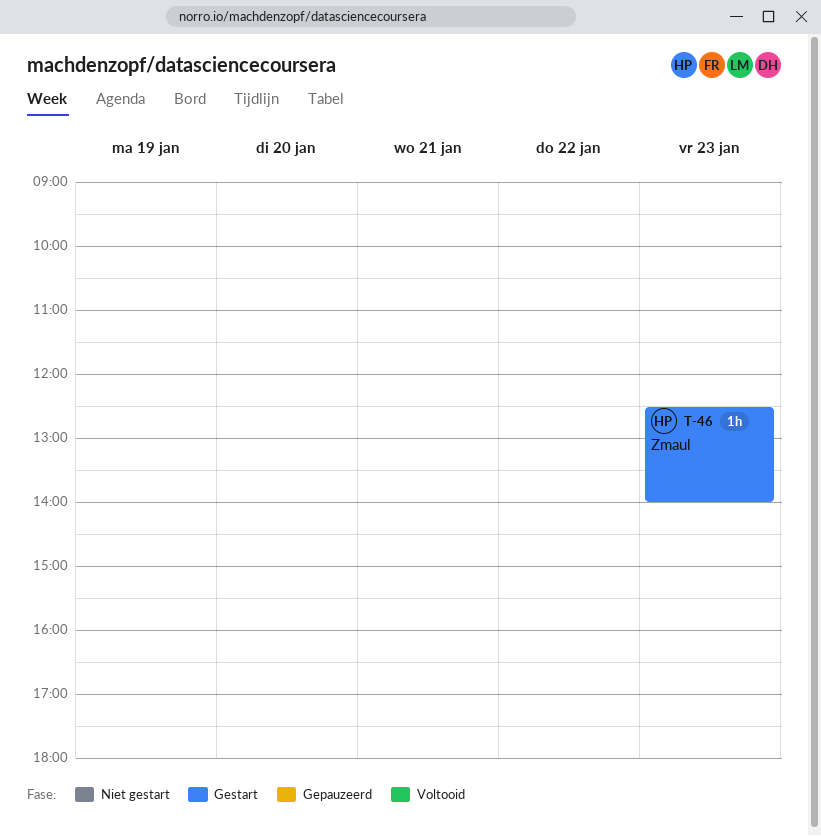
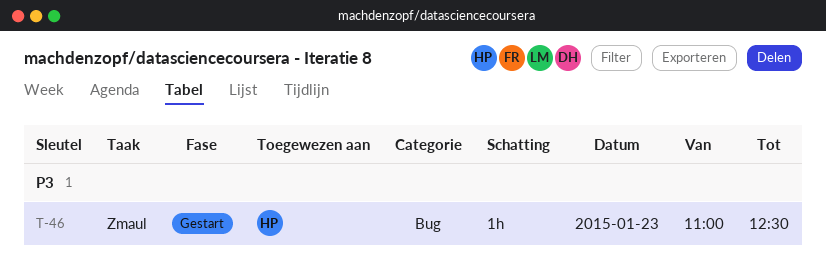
T-46, begins: 12:30 -> 11:00
T-46, ends: 14:00 -> 12:30

